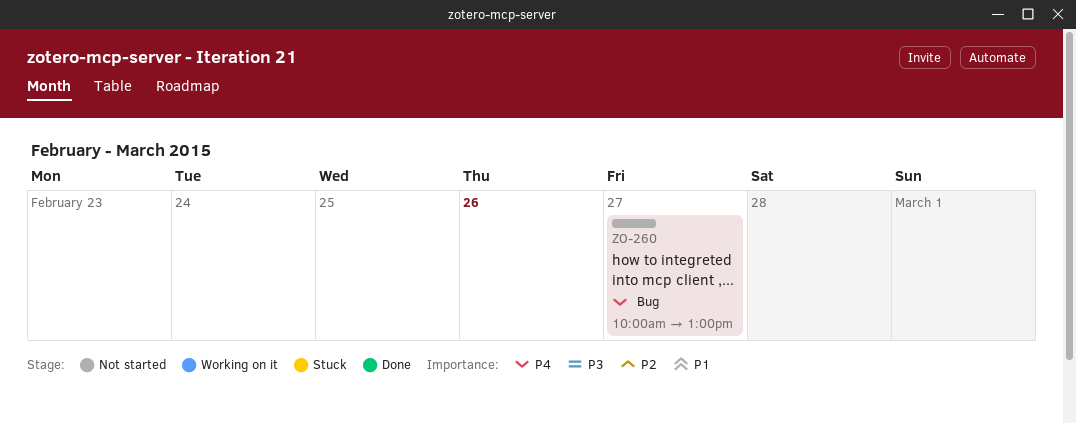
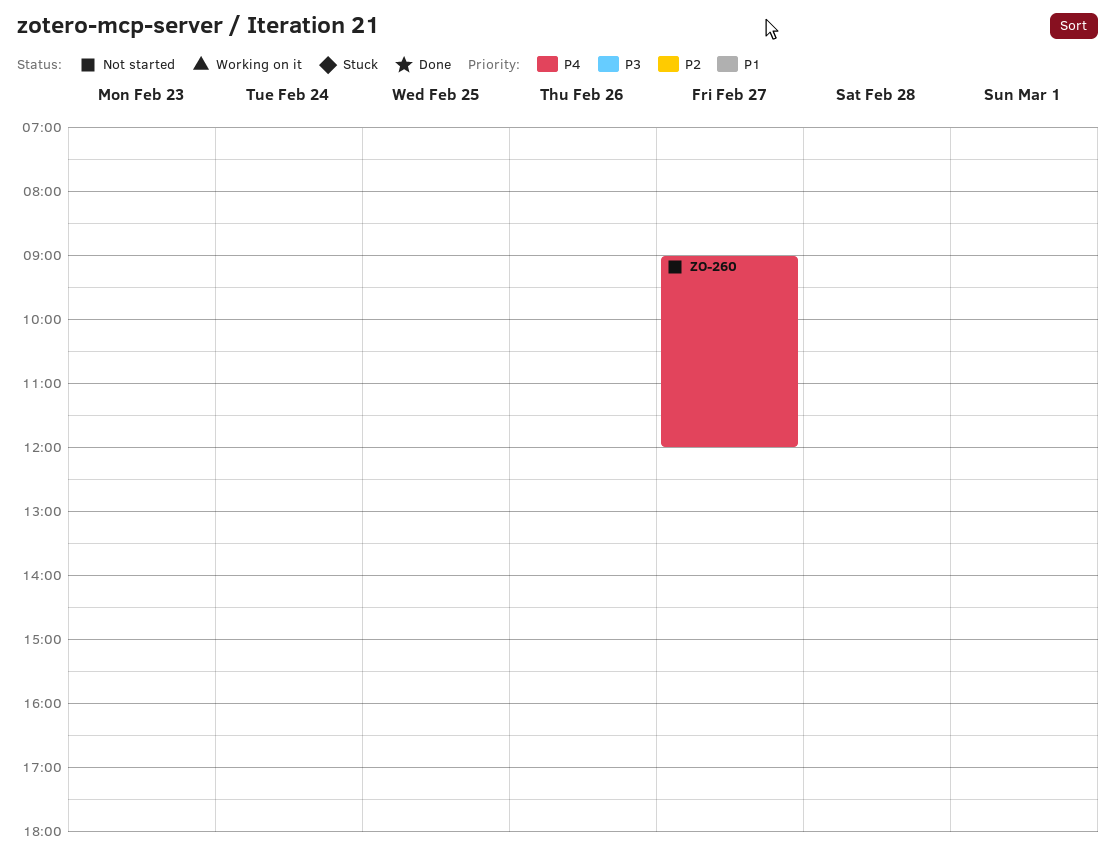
ZO-260, begins: 10:00 -> 09:00
ZO-260, ends: 13:00 -> 12:00

